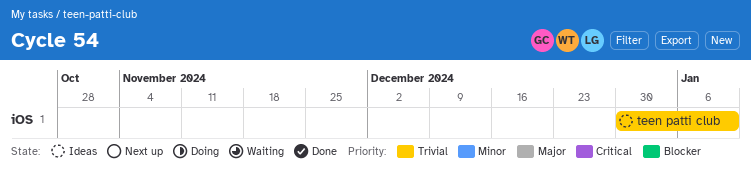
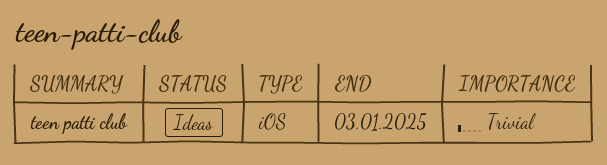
teen patti club, due: Jan 10 -> Jan 3

